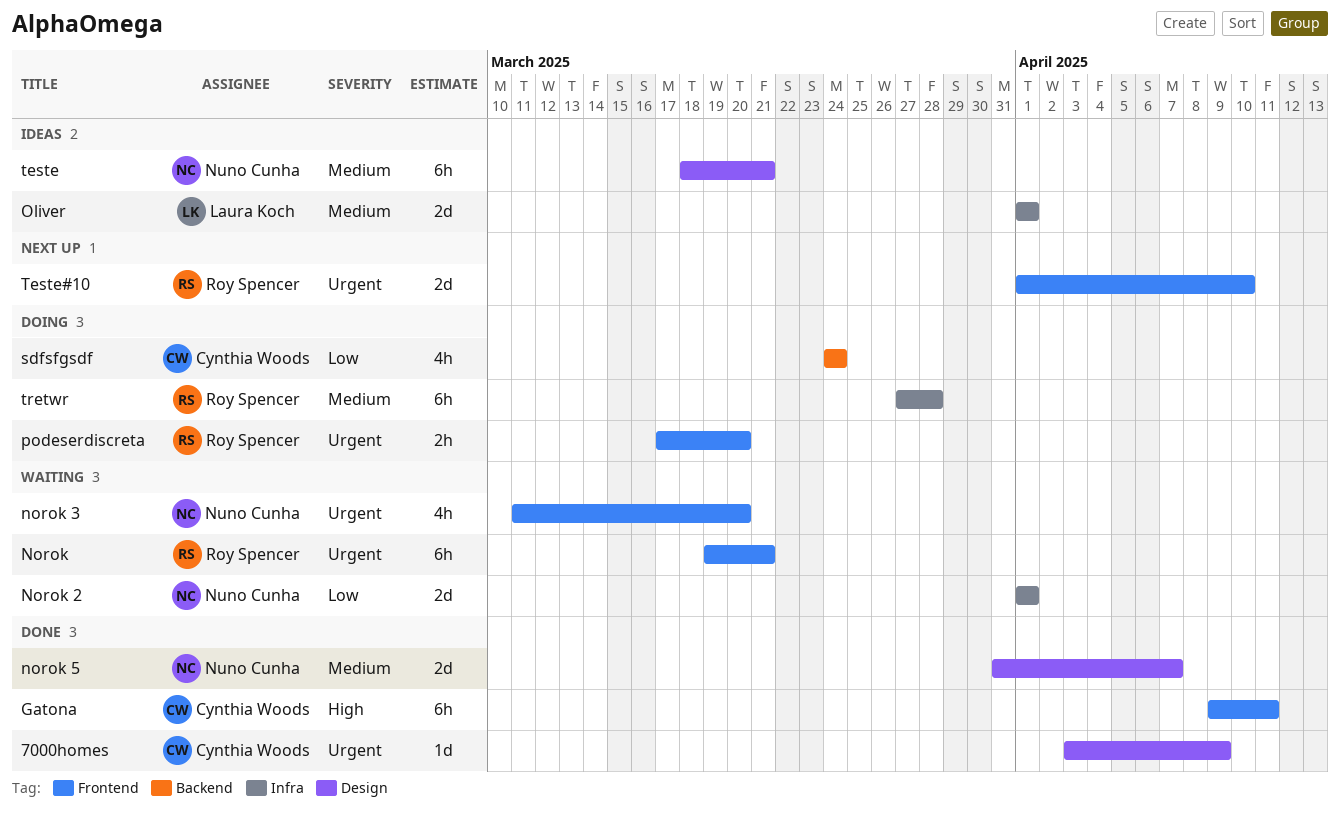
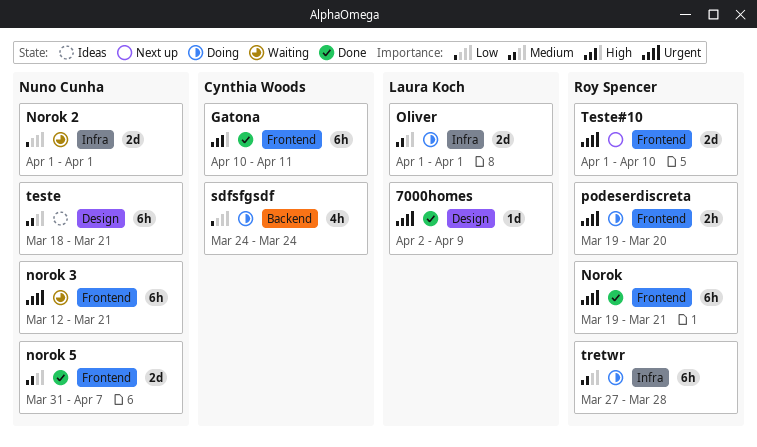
7000homes, owner: Cynthia Woods -> Laura Koch
7000homes, start: Apr 3 -> Apr 2
Gatona, start: Apr 9 -> Apr 10
Norok, status: Waiting -> Done
norok 3, estimate: 4h -> 6h
norok 3, start: Mar 11 -> Mar 12
norok 3, due: Mar 20 -> Mar 21
norok 5, label: Design -> Frontend
Oliver, status: Ideas -> Doing
podeserdiscreta, start: Mar 17 -> Mar 19

